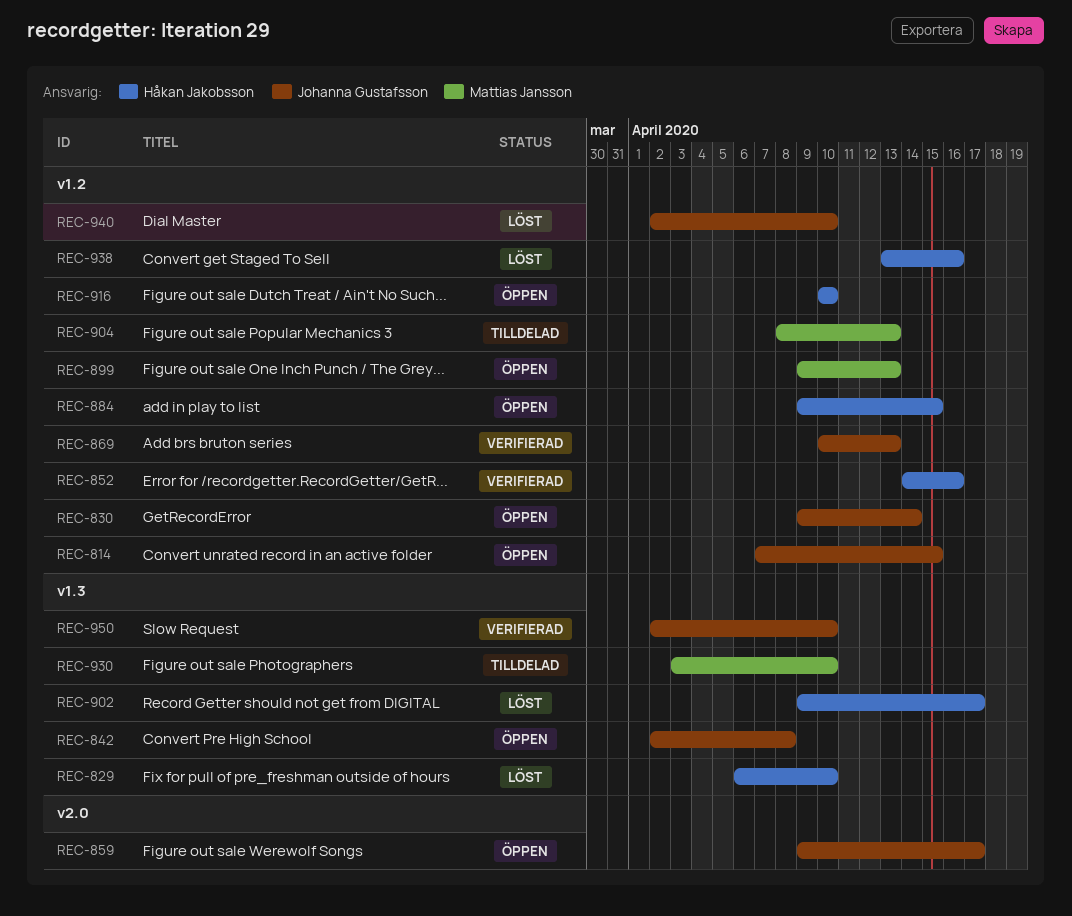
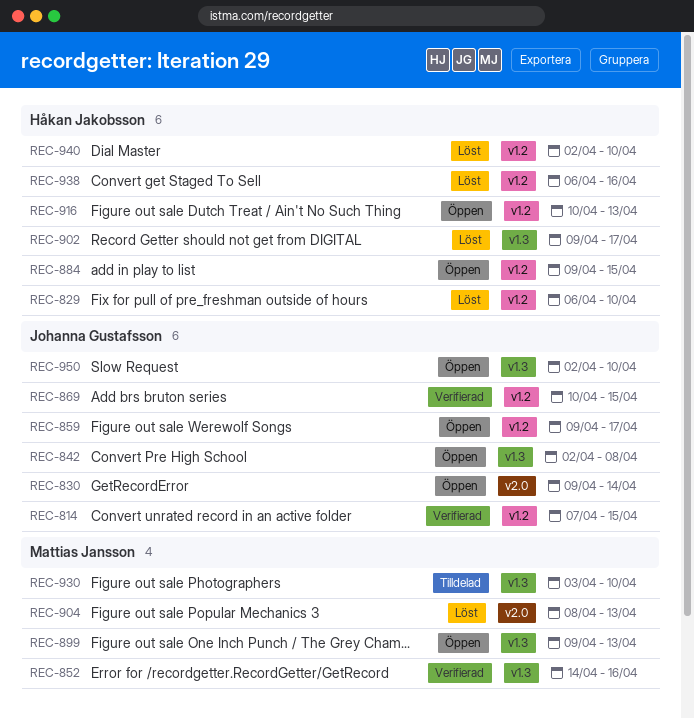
REC-814, status: Öppen -> Verifierad
REC-829, label: v1.3 -> v1.2
REC-830, label: v1.2 -> v2.0
REC-852, owner: Håkan Jakobsson -> Mattias Jansson
REC-852, label: v1.2 -> v1.3
REC-859, label: v2.0 -> v1.2
REC-869, due: Apr 13 -> Apr 15
REC-899, label: v1.2 -> v1.3
REC-904, status: Tilldelad -> Löst
REC-904, label: v1.2 -> v2.0
REC-916, due: Apr 10 -> Apr 13
REC-938, start: Apr 13 -> Apr 6
REC-940, owner: Johanna Gustafsson -> Håkan Jakobsson
REC-950, status: Verifierad -> Öppen

